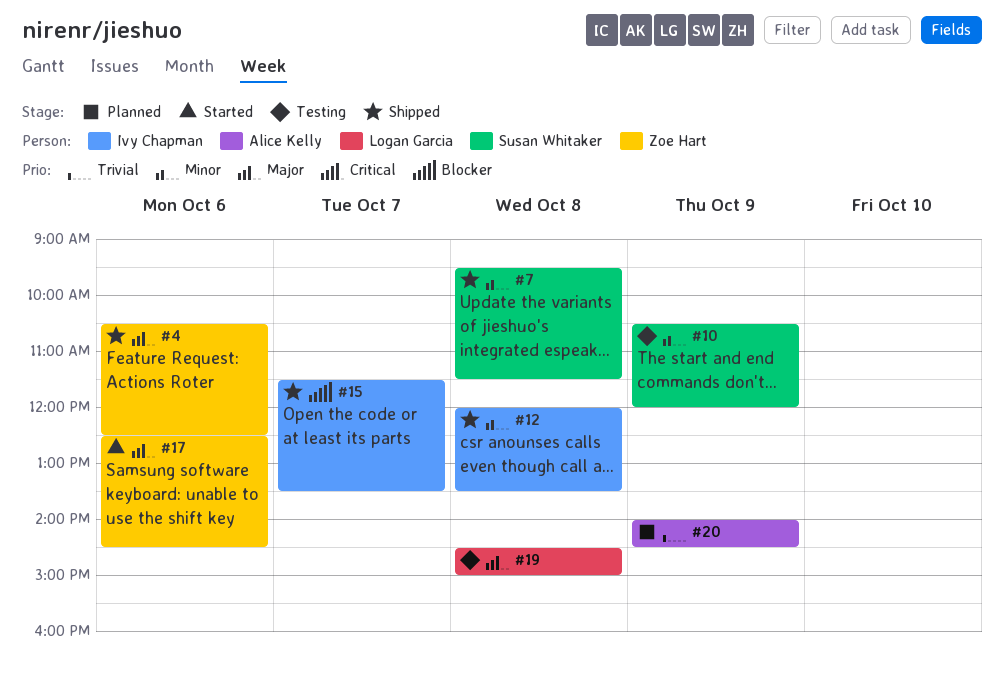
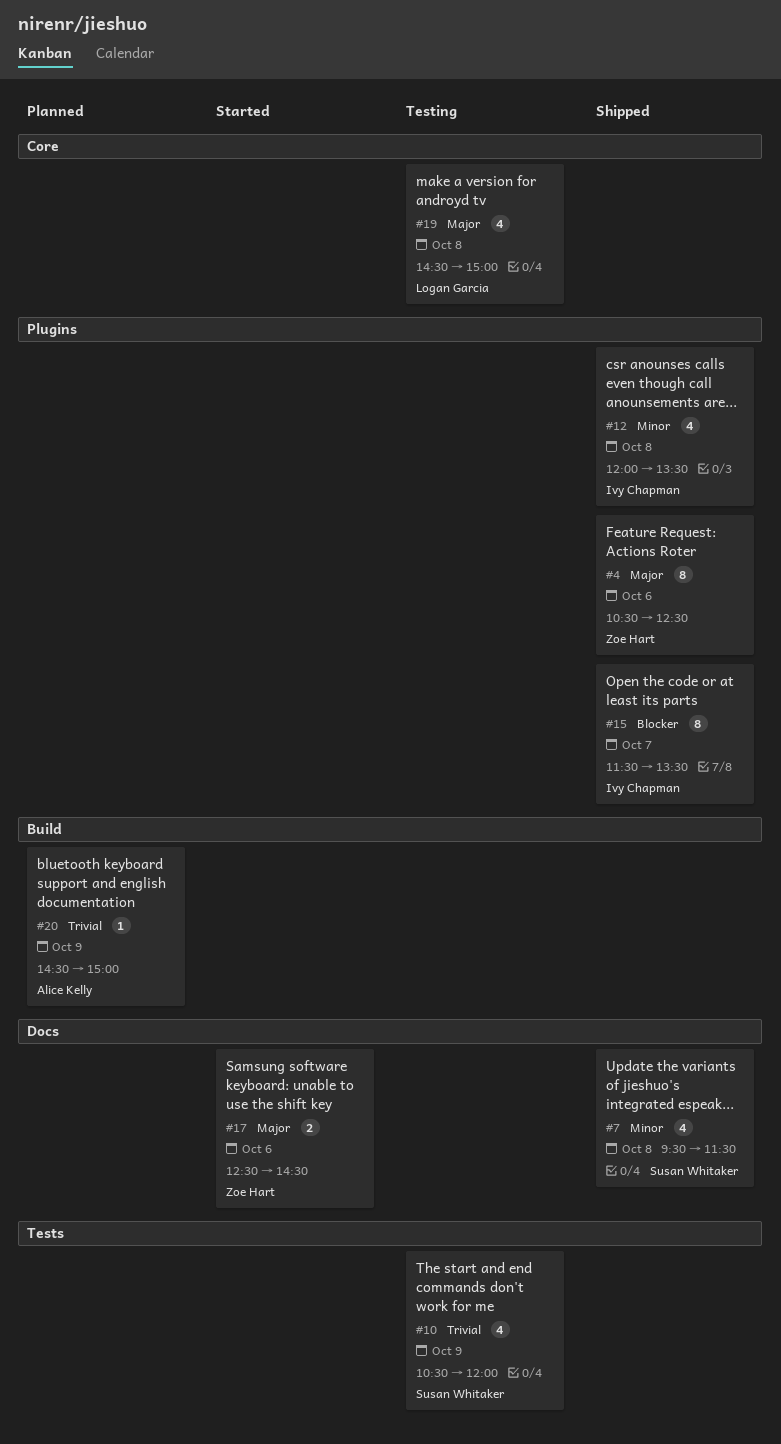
#10, priority: Minor -> Trivial
#20, begins: 14:00 -> 14:30
#20, ends: 14:30 -> 15:00

